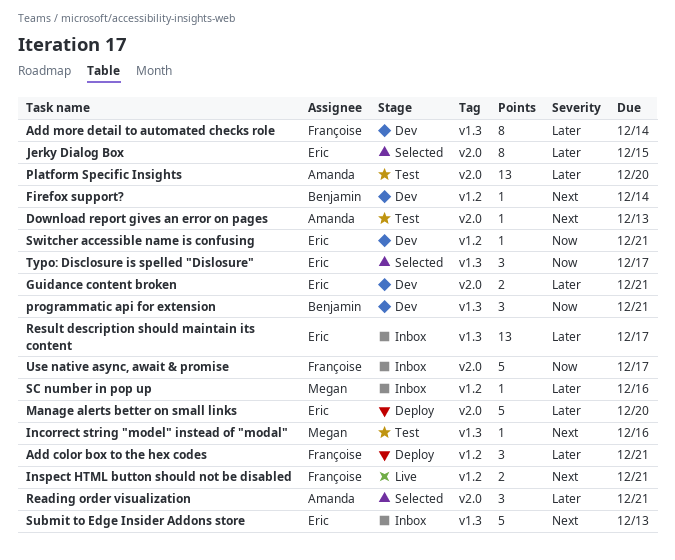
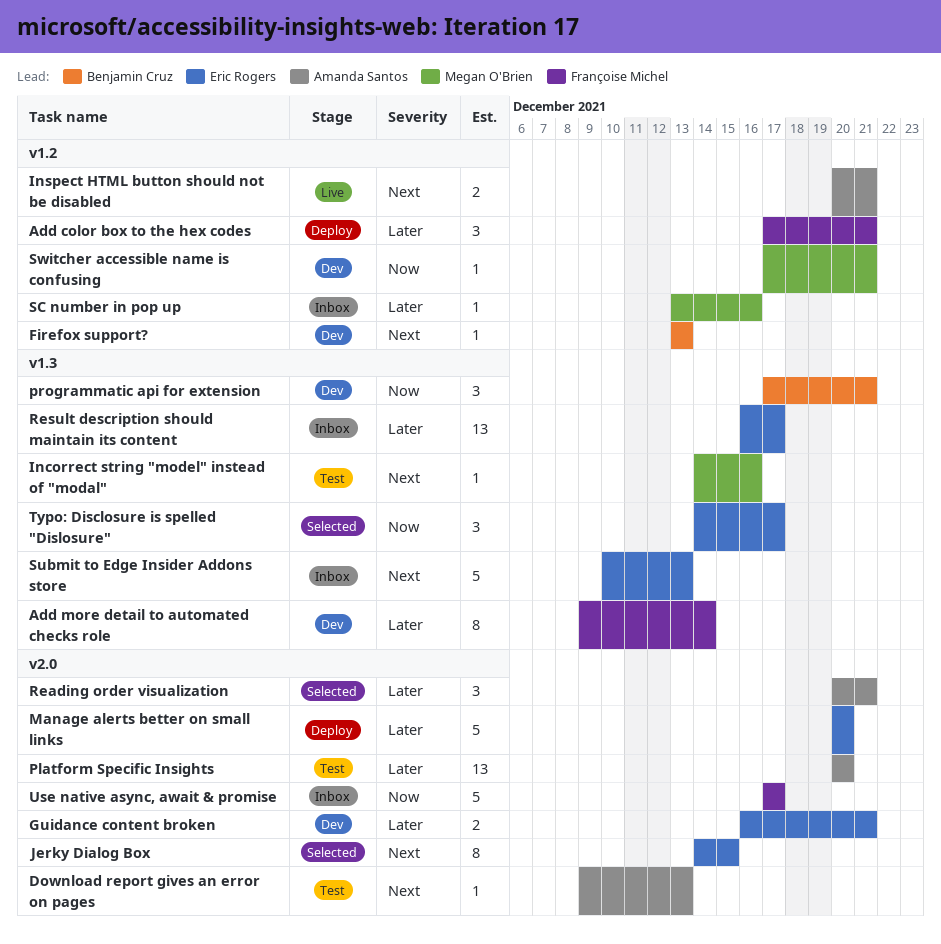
Firefox support?, due: Dec 14 -> Dec 13
Inspect HTML button should not be disabled, owner: Françoise Michel -> Amanda Santos
Jerky Dialog Box, priority: Later -> Next
Switcher accessible name is confusing, owner: Eric Rogers -> Megan O'Brien

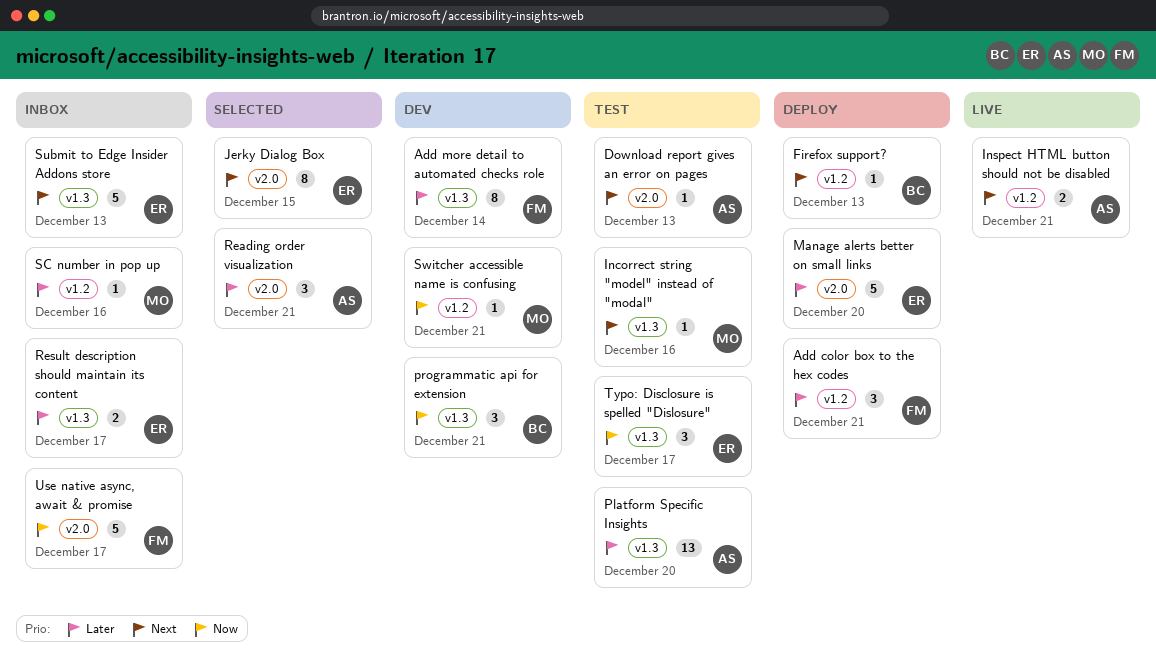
Firefox support?, status: Dev -> Deploy
Guidance content broken: present -> none
Platform Specific Insights, label: v2.0 -> v1.3
Result description should maintain its content, estimate: 13 -> 2
Typo: Disclosure is spelled "Dislosure", status: Selected -> Test

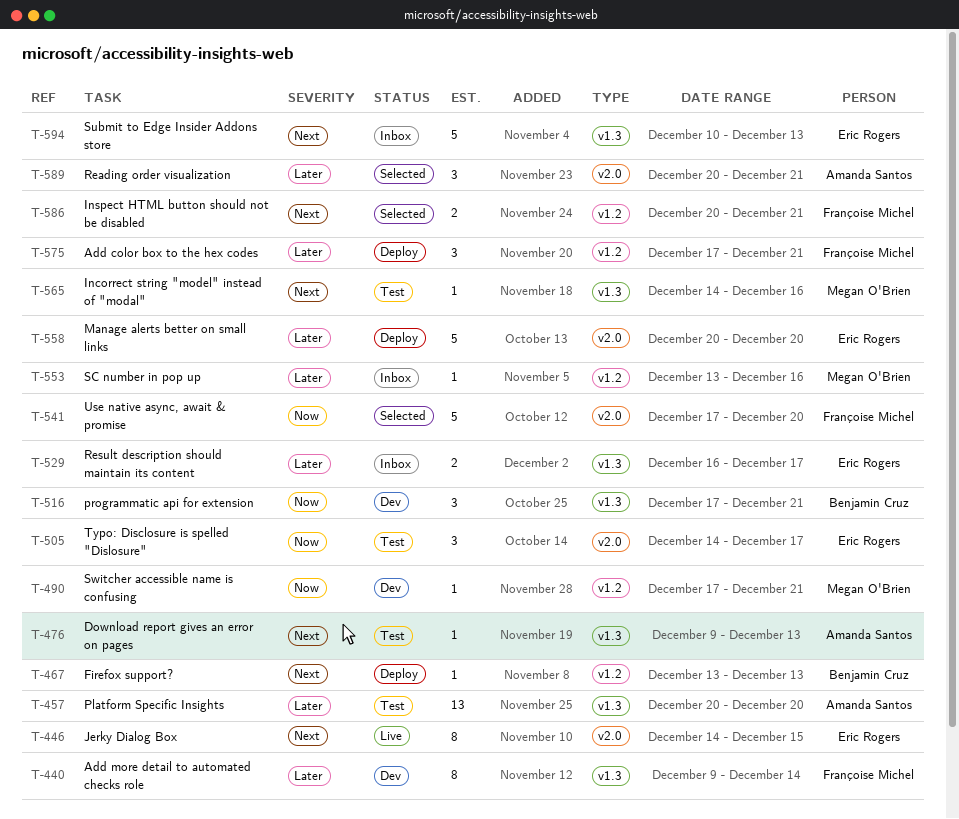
Download report gives an error on pages, label: v2.0 -> v1.3
Inspect HTML button should not be disabled, status: Live -> Selected
Inspect HTML button should not be disabled, owner: Amanda Santos -> Françoise Michel
Jerky Dialog Box, status: Selected -> Live
Typo: Disclosure is spelled "Dislosure", label: v1.3 -> v2.0
Use native async, await & promise, status: Inbox -> Selected
Use native async, await & promise, due: Dec 17 -> Dec 20

